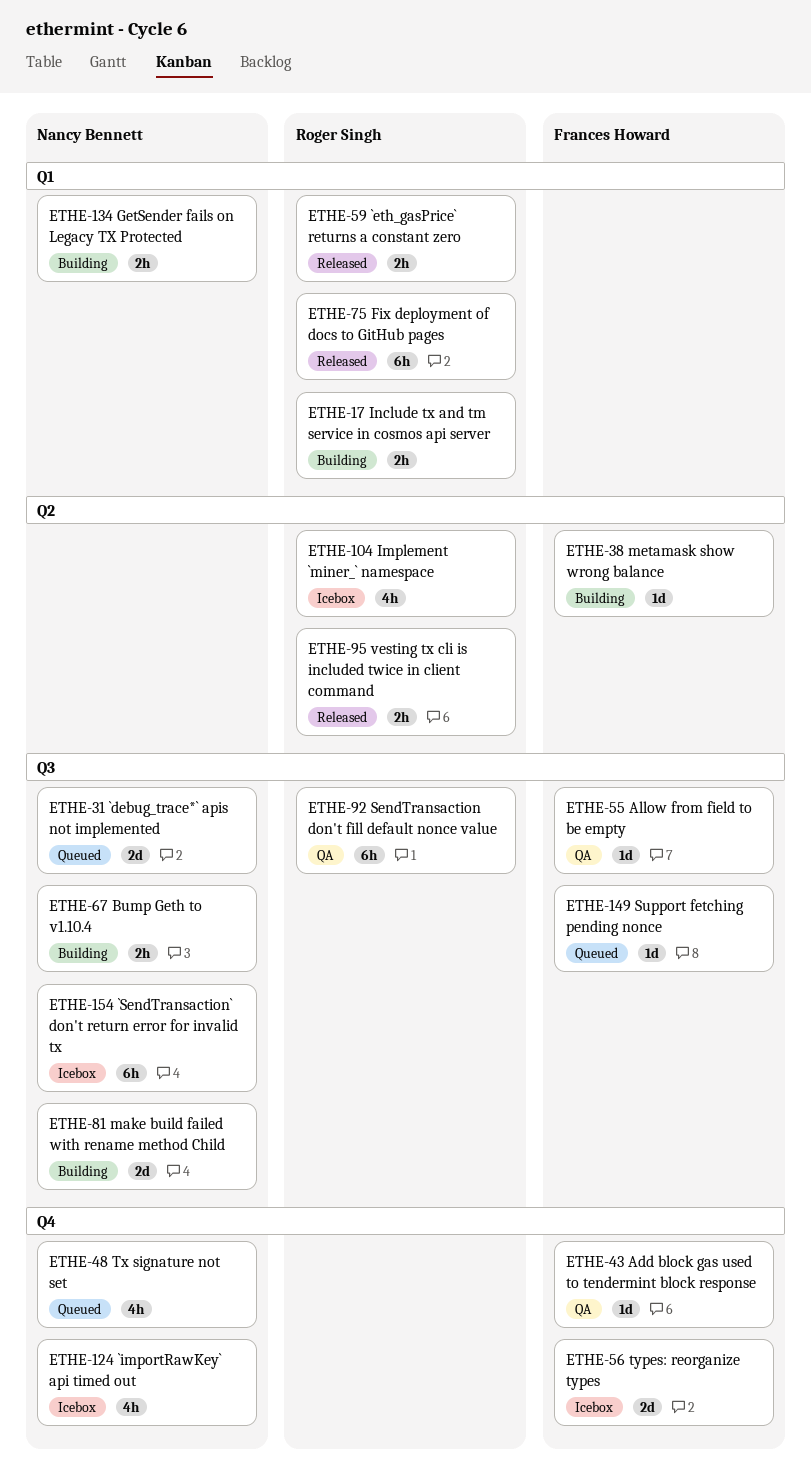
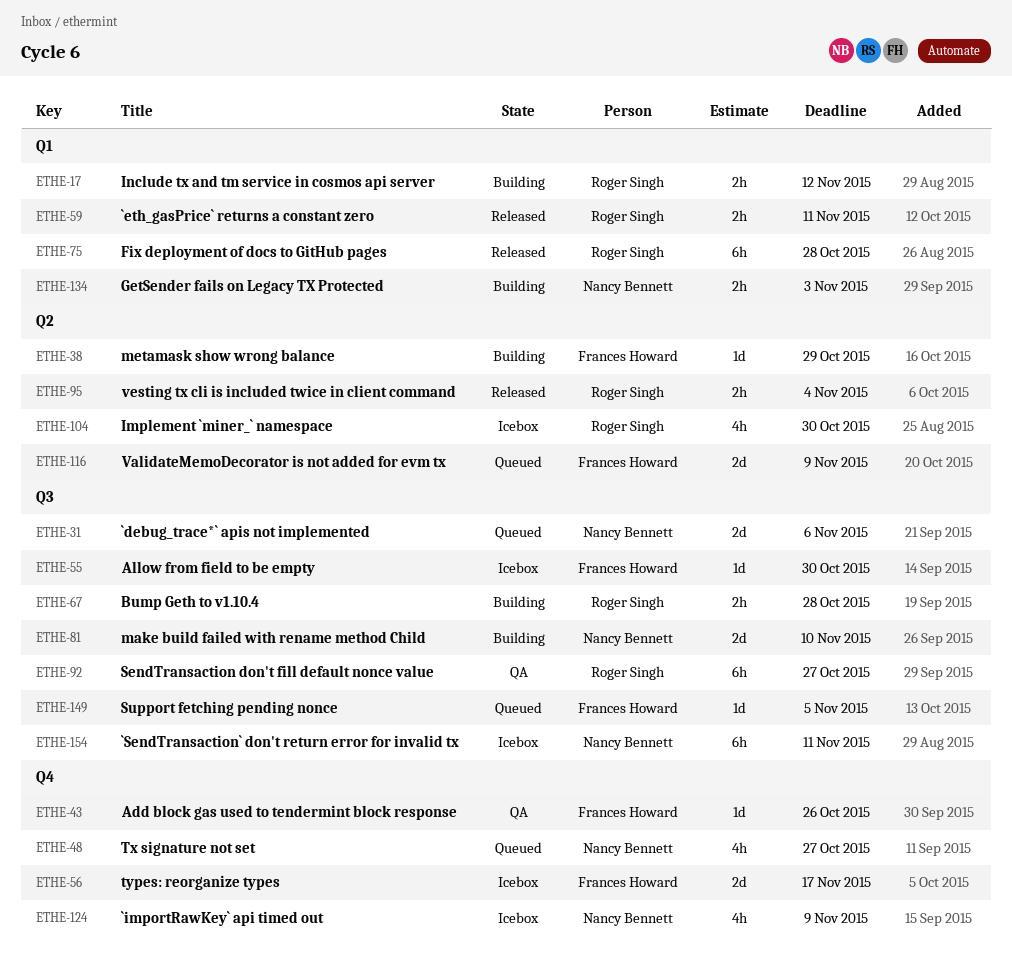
ETHE-55, status: QA -> Icebox
ETHE-67, owner: Nancy Bennett -> Roger Singh
ETHE-116: none -> present

